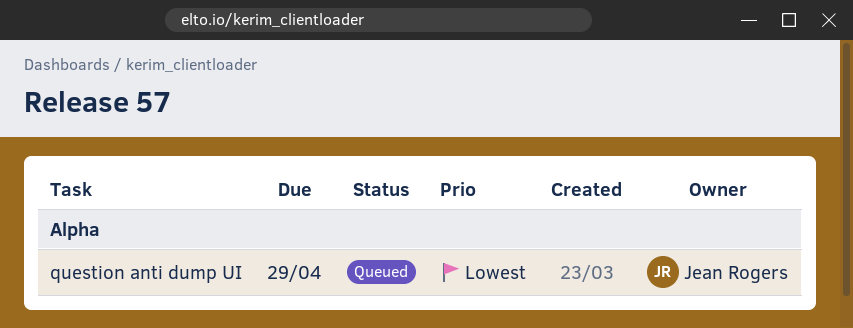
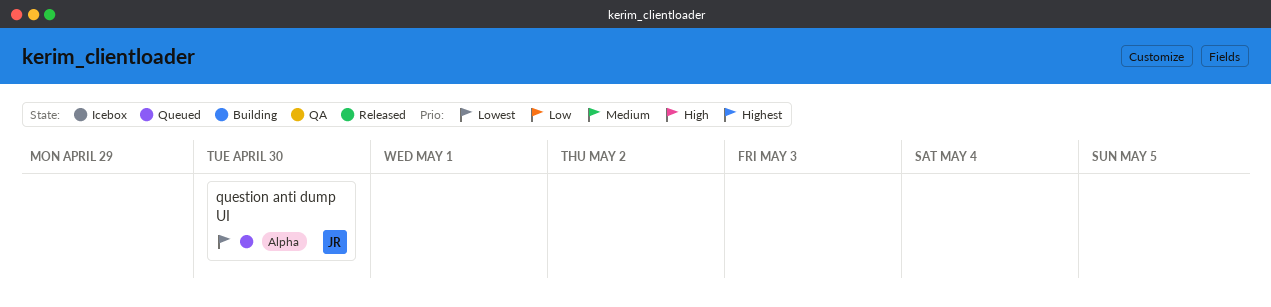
question anti dump UI, due: Apr 29 -> Apr 30

